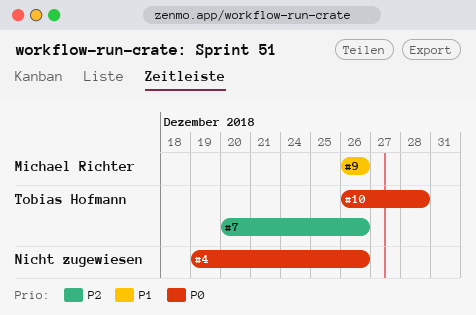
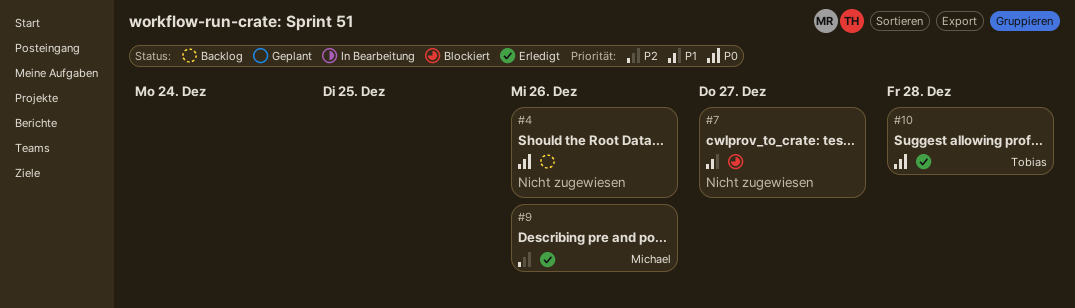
#7, owner: Tobias Hofmann -> none
#7, priority: P2 -> P1
#7, due: Dec 26 -> Dec 27
#9, priority: P1 -> P2

